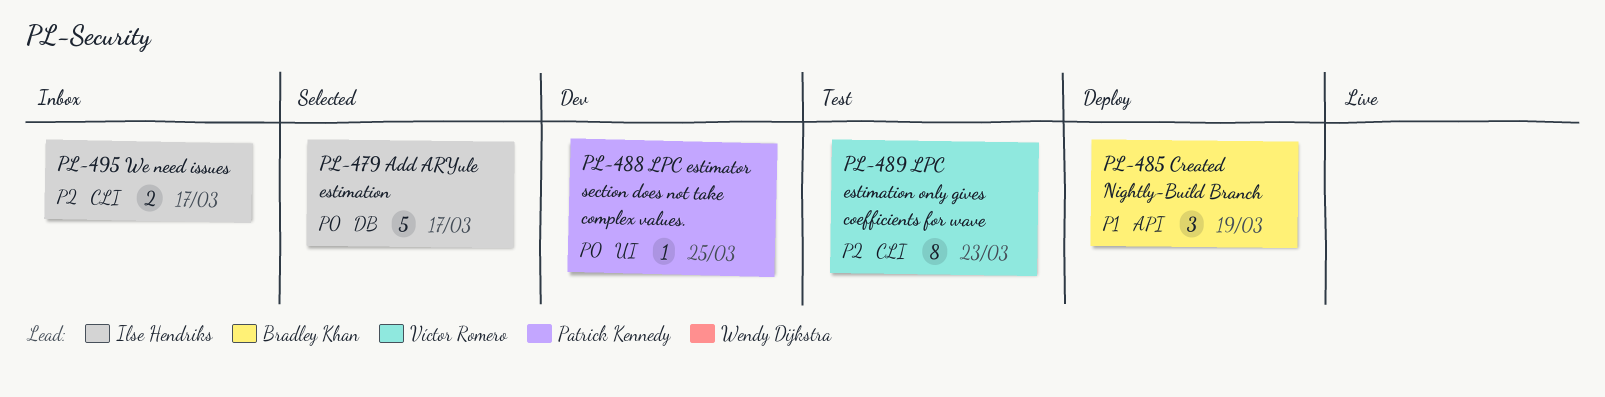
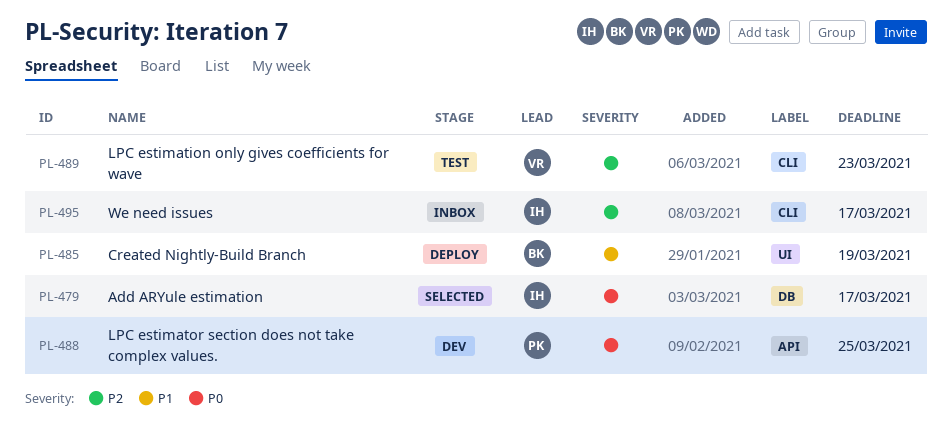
PL-485, label: API -> UI
PL-488, label: UI -> API

